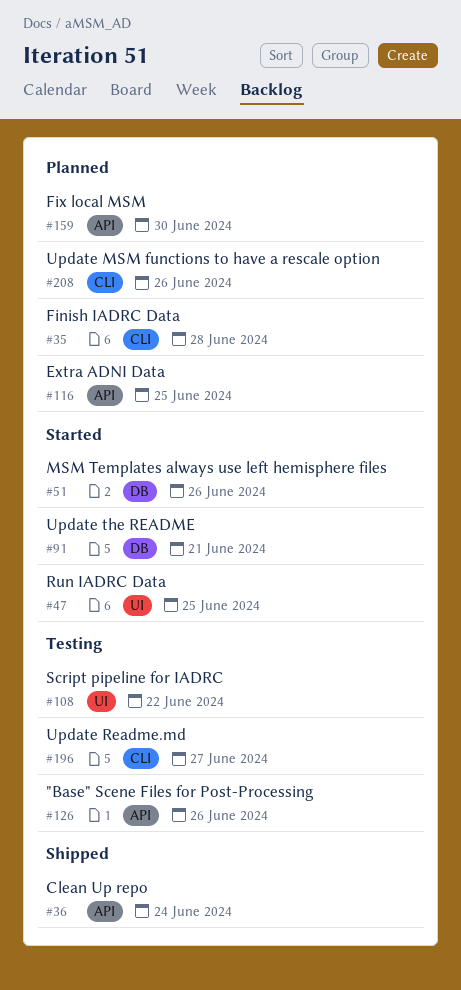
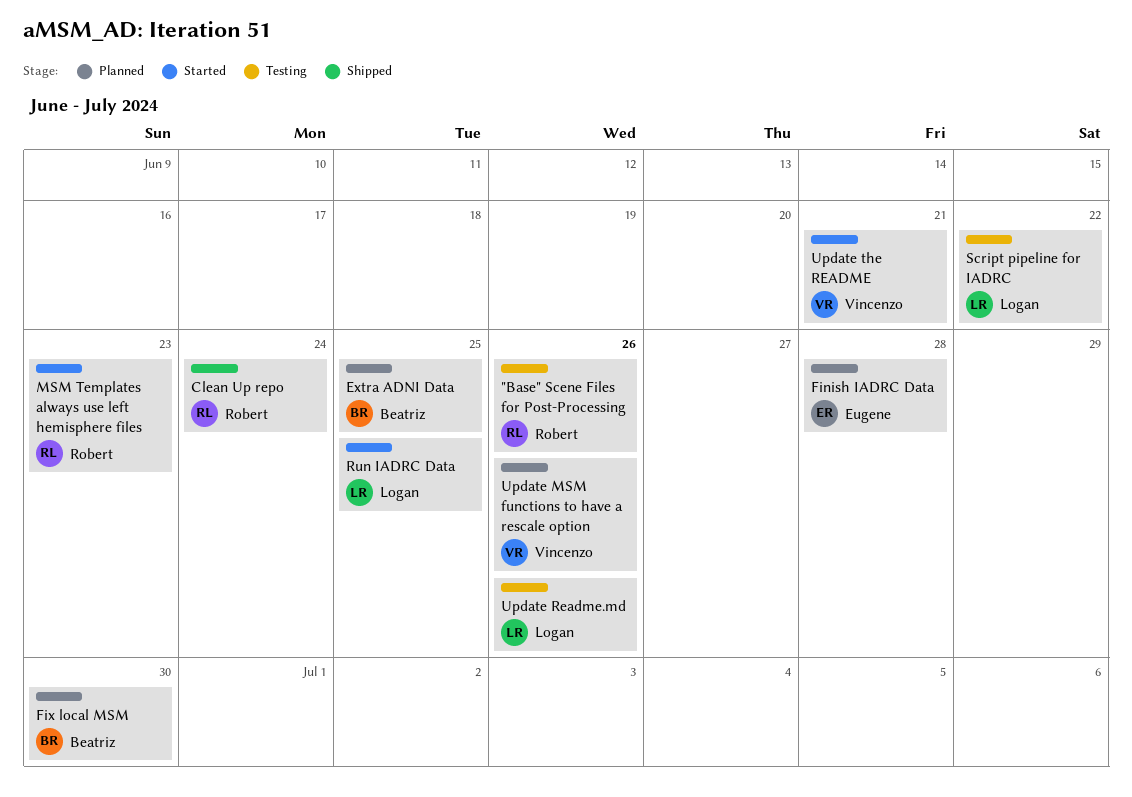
MSM Templates always use left hemisphere files, due: Jun 26 -> Jun 23
Update Readme.md, due: Jun 27 -> Jun 26

